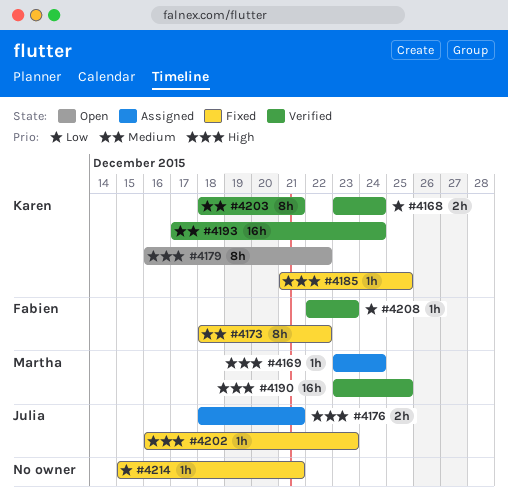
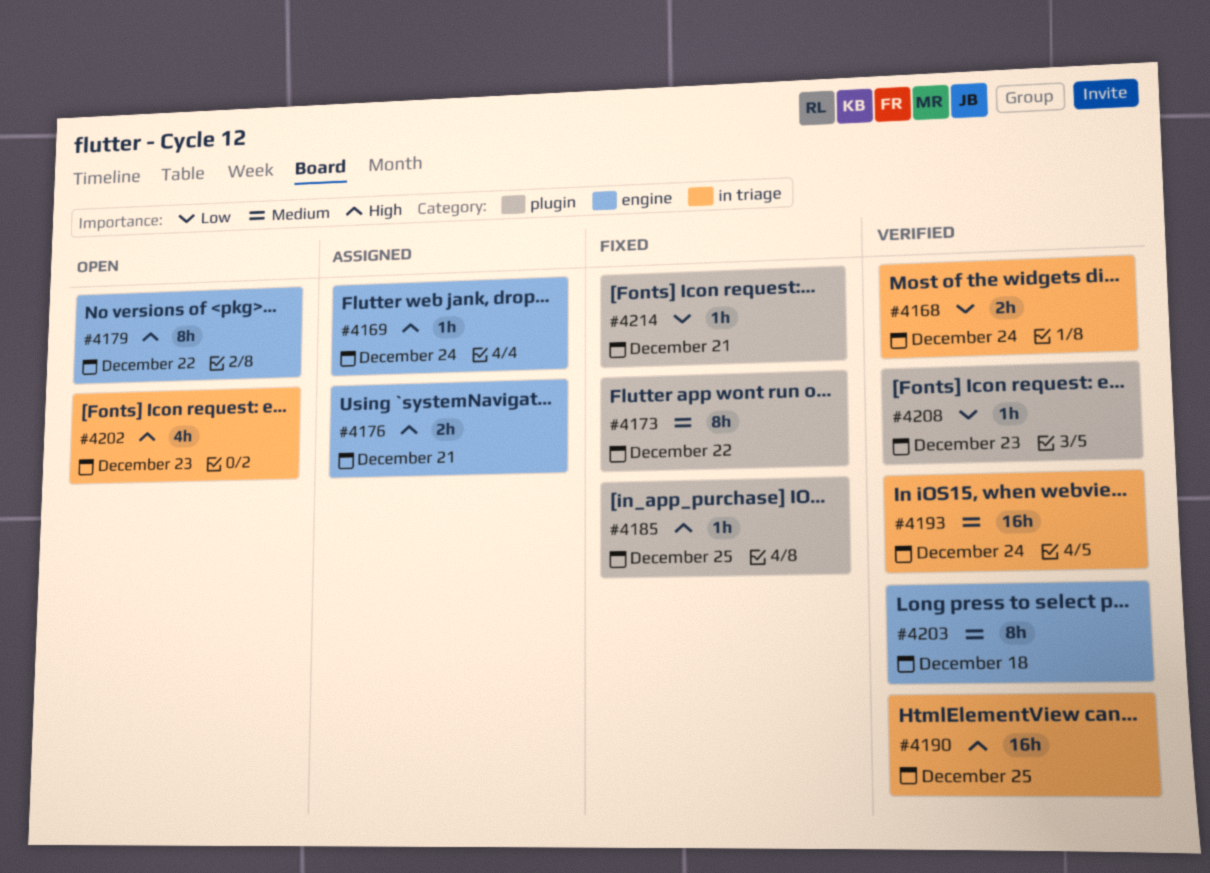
#4202, status: Fixed -> Open
#4202, estimate: 1h -> 4h
#4203, due: Dec 21 -> Dec 18

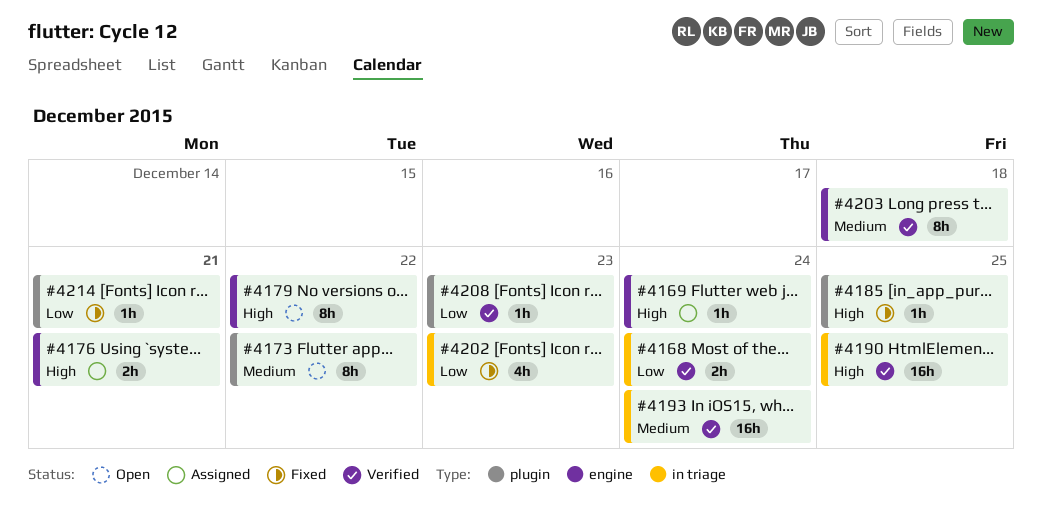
#4173, status: Fixed -> Open
#4202, status: Open -> Fixed
#4202, priority: High -> Low

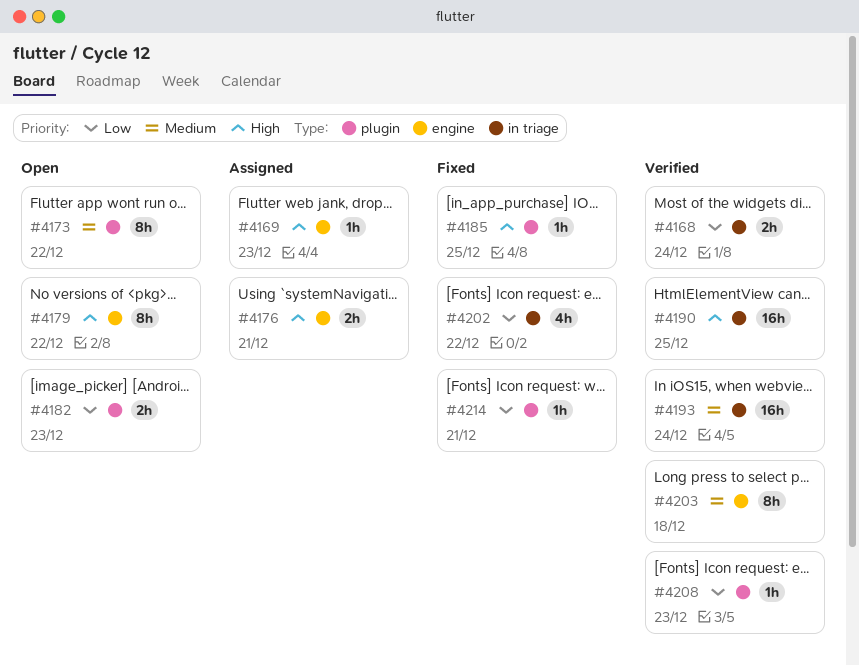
#4169, due: Dec 24 -> Dec 23
#4182: none -> present
#4202, due: Dec 23 -> Dec 22

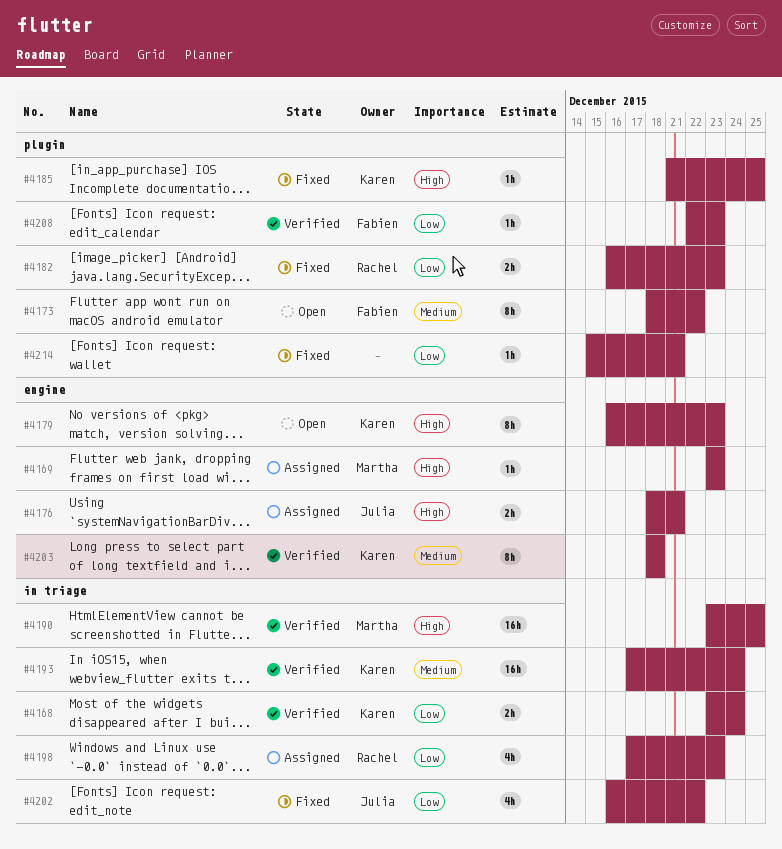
#4179, due: Dec 22 -> Dec 23
#4182, status: Open -> Fixed
#4198: none -> present

